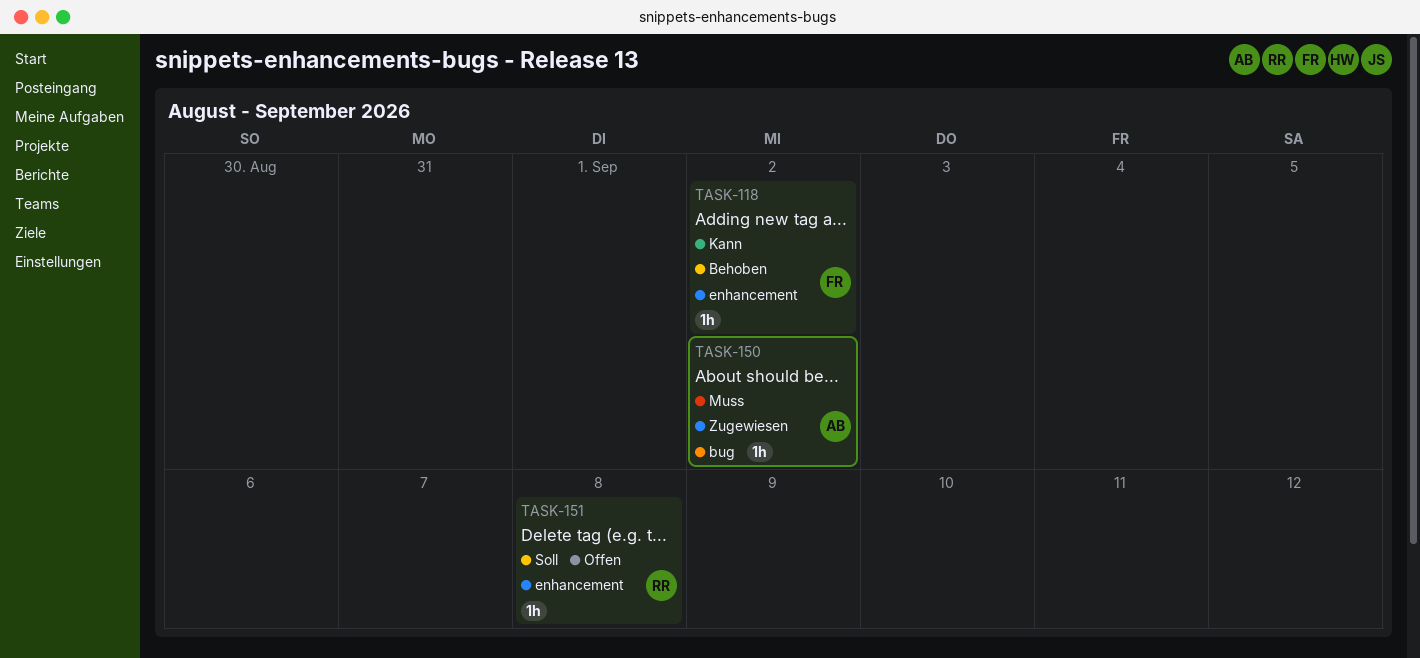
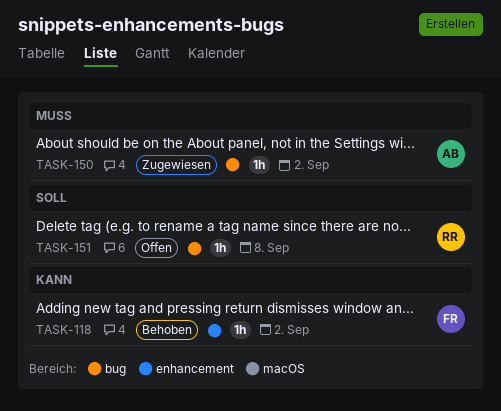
TASK-151, label: enhancement -> bug

